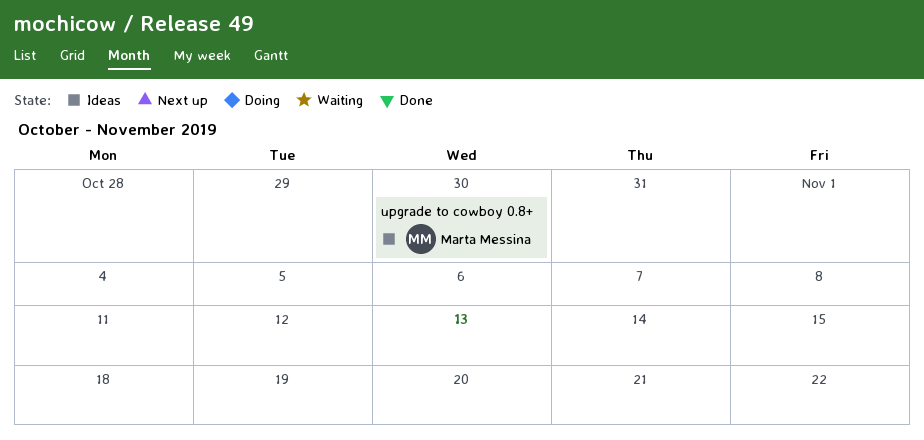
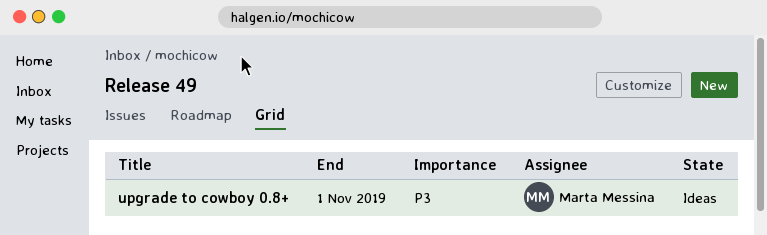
upgrade to cowboy 0.8+, due: Oct 30 -> Nov 1

